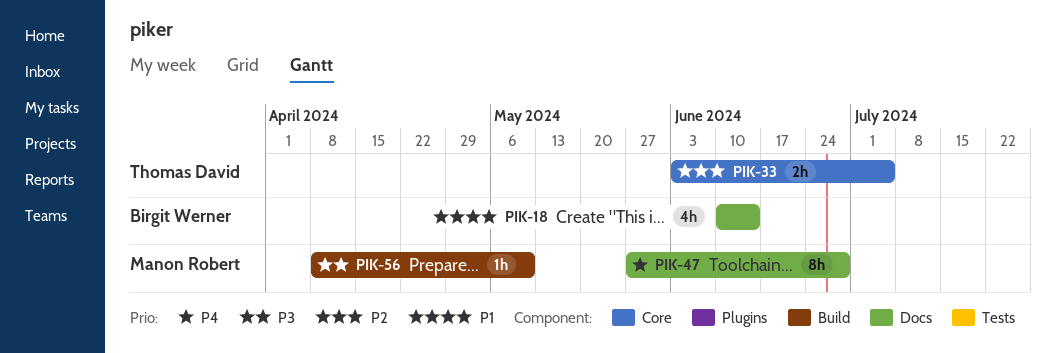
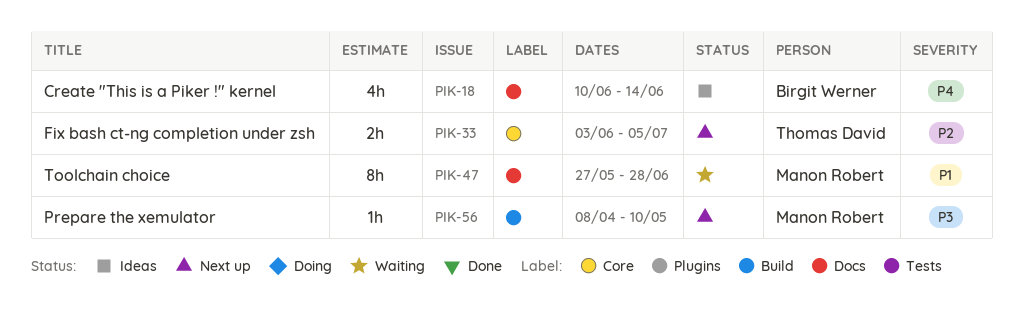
PIK-18, priority: P1 -> P4
PIK-47, priority: P4 -> P1

